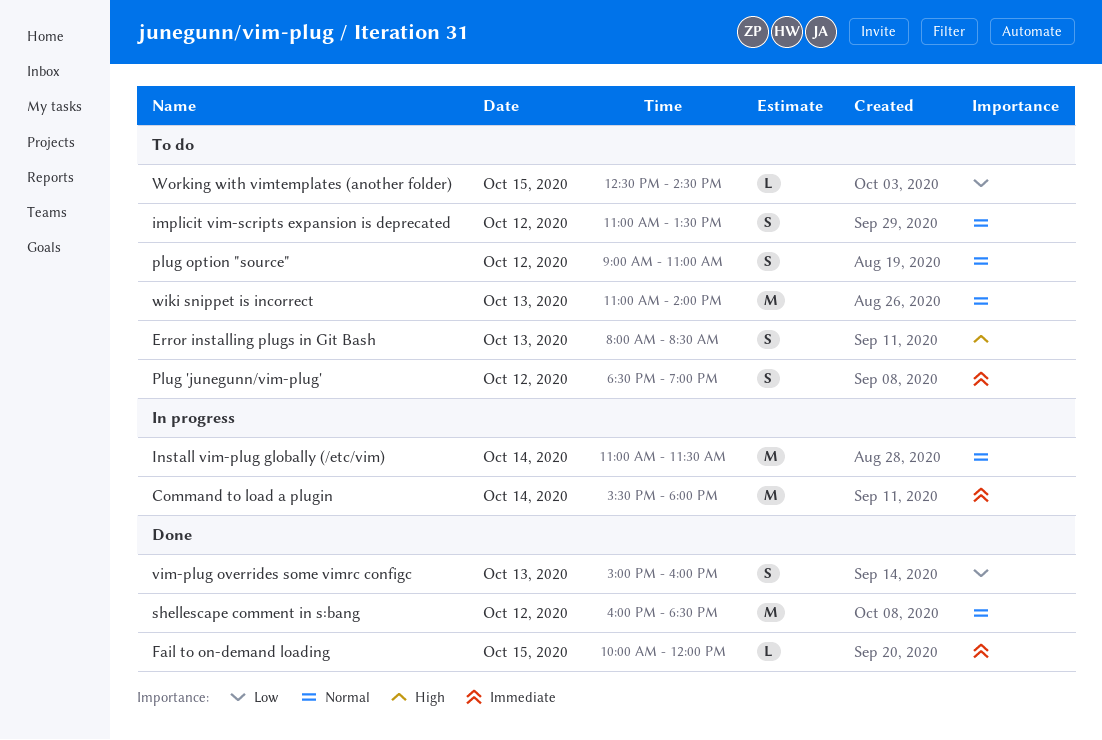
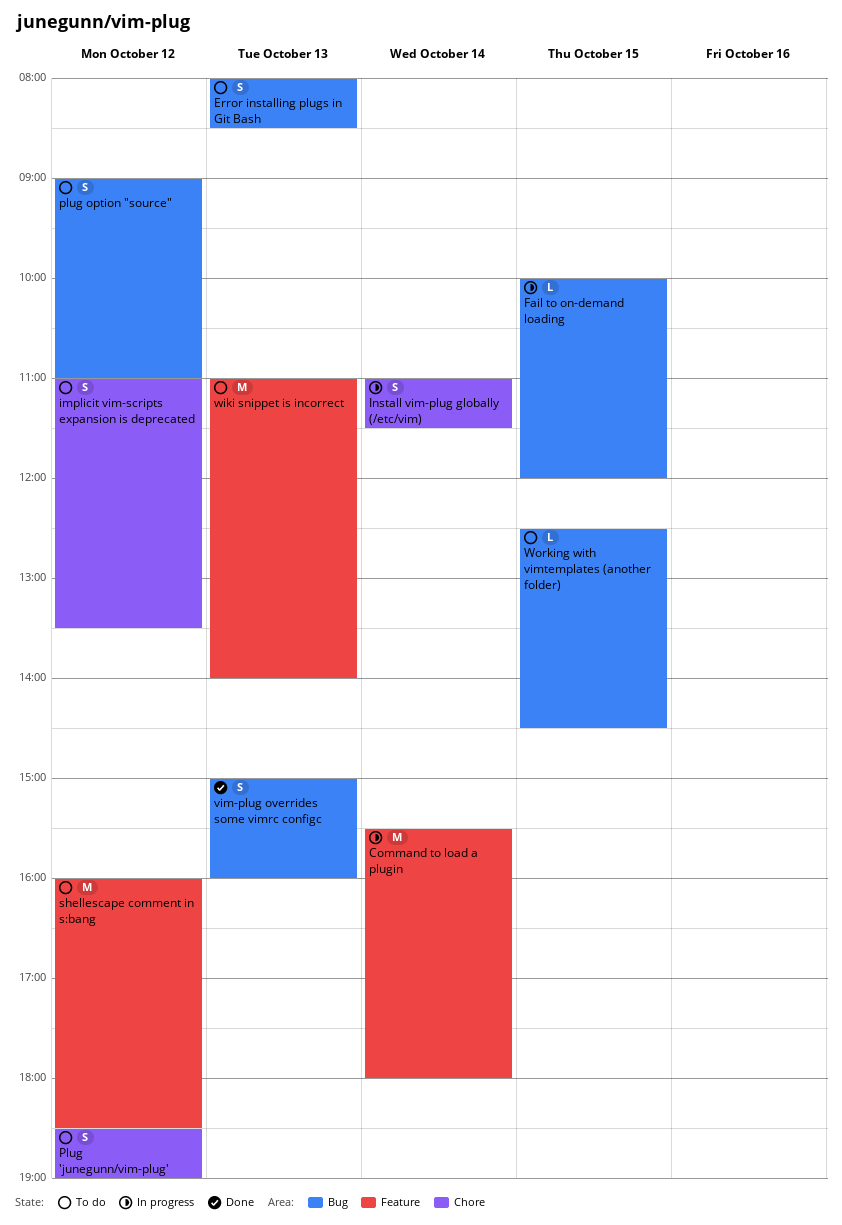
Fail to on-demand loading, status: Done -> In progress
Install vim-plug globally (/etc/vim), estimate: M -> S
shellescape comment in s:bang, status: Done -> To do

